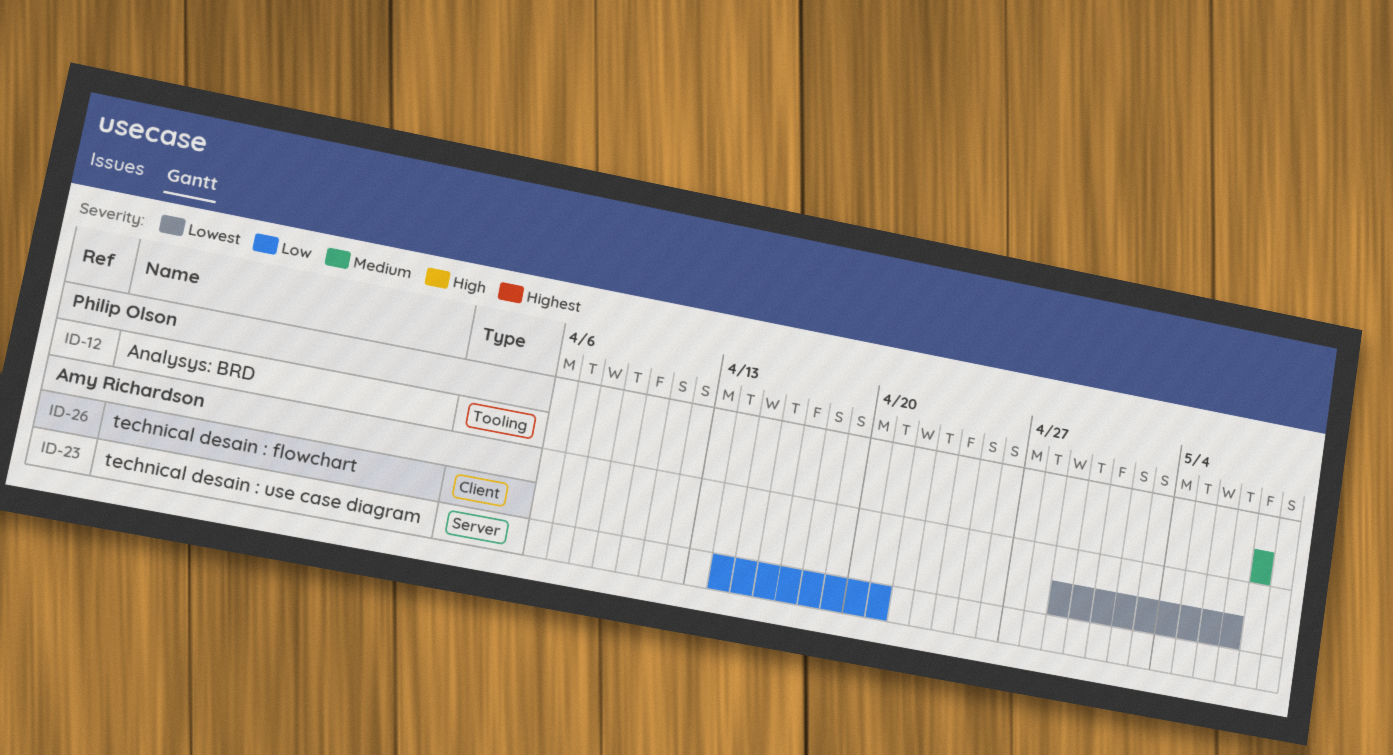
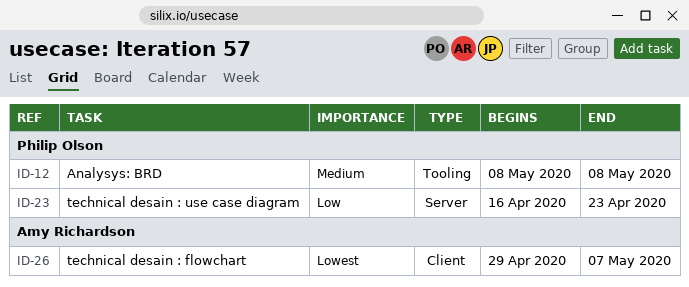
ID-23, owner: Amy Richardson -> Philip Olson
ID-23, start: Apr 14 -> Apr 16
ID-23, due: Apr 21 -> Apr 23

